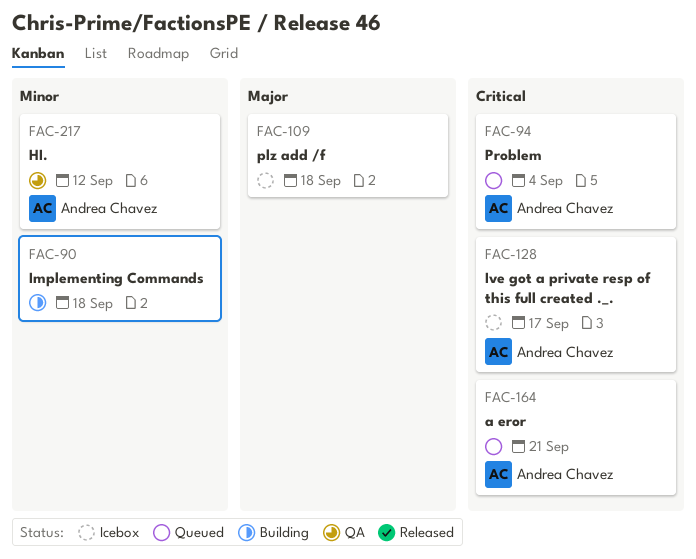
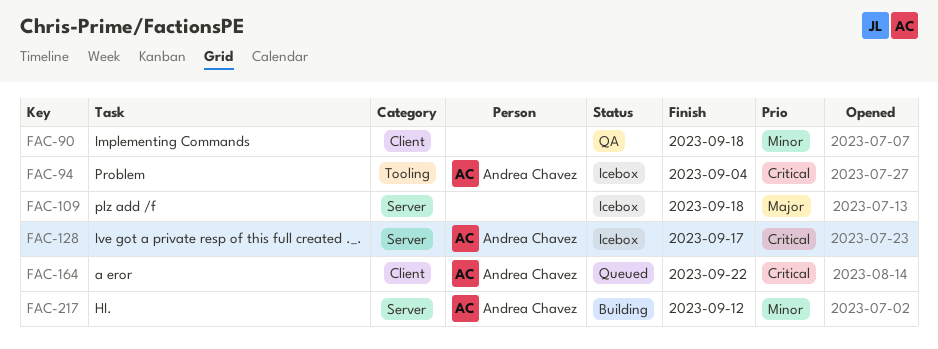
FAC-90, status: Building -> QA
FAC-94, status: Queued -> Icebox
FAC-164, due: Sep 21 -> Sep 22
FAC-217, status: QA -> Building

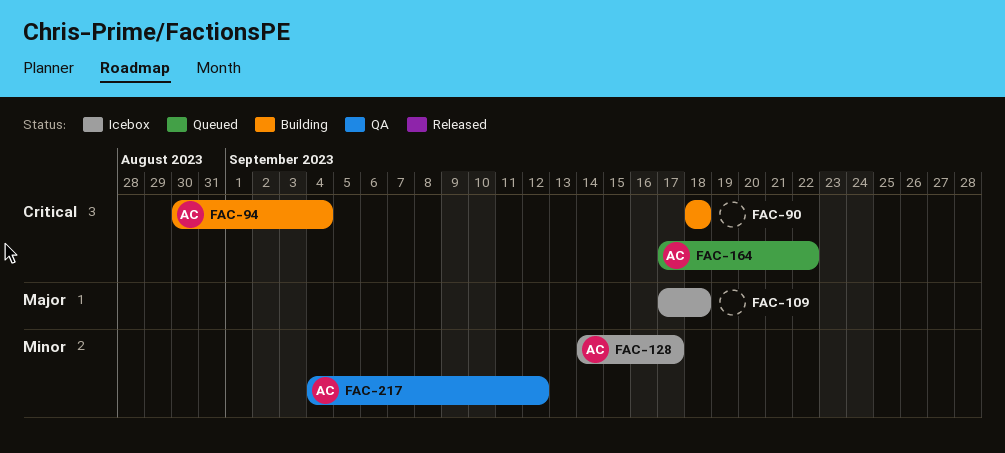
FAC-90, status: QA -> Building
FAC-90, priority: Minor -> Critical
FAC-94, status: Icebox -> Building
FAC-128, priority: Critical -> Minor
FAC-217, status: Building -> QA

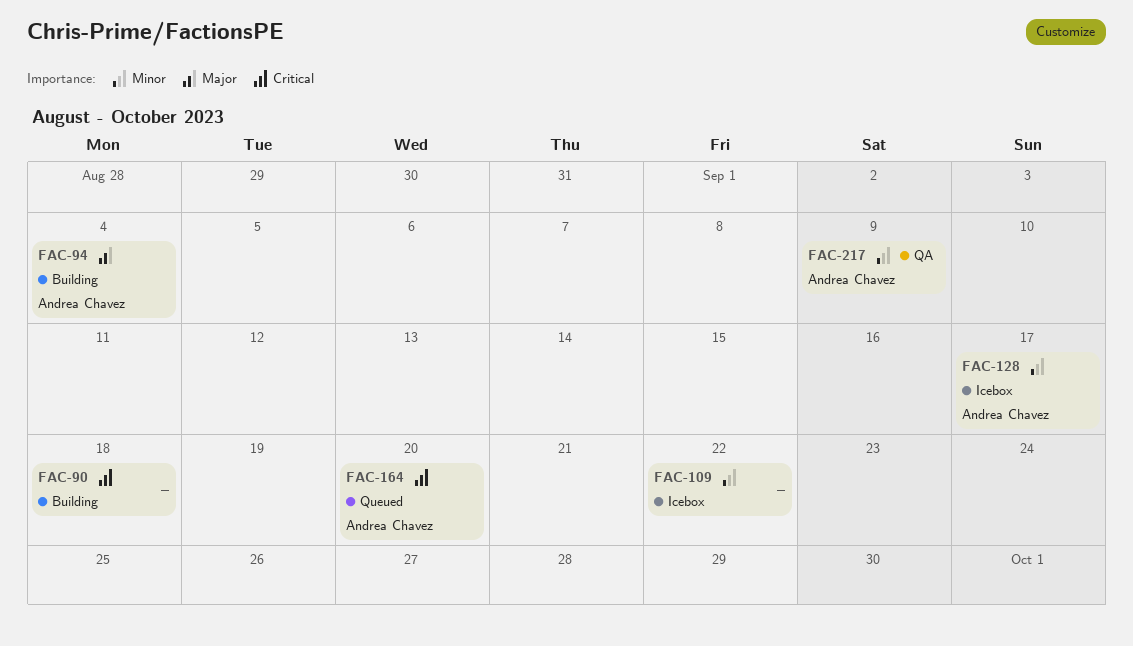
FAC-94, priority: Critical -> Major
FAC-109, priority: Major -> Minor
FAC-109, due: Sep 18 -> Sep 22
FAC-164, due: Sep 22 -> Sep 20
FAC-217, due: Sep 12 -> Sep 9

